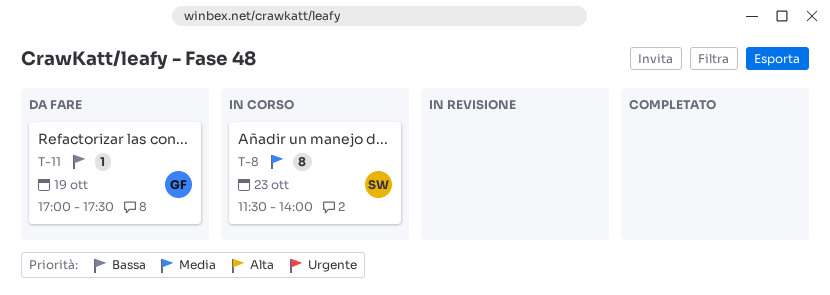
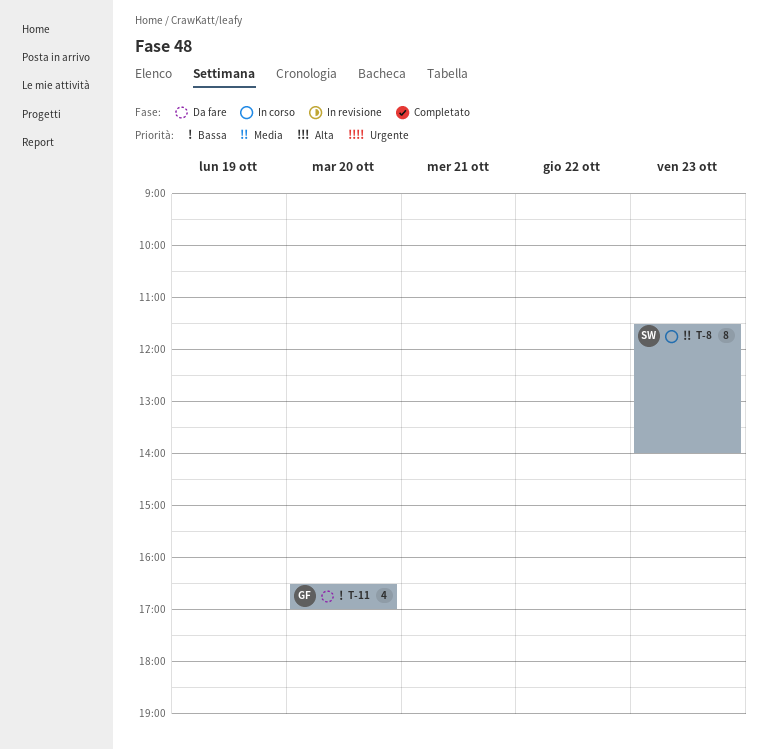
T-11, estimate: 1 -> 4
T-11, day: Oct 19 -> Oct 20
T-11, begins: 17:00 -> 16:30
T-11, ends: 17:30 -> 17:00

